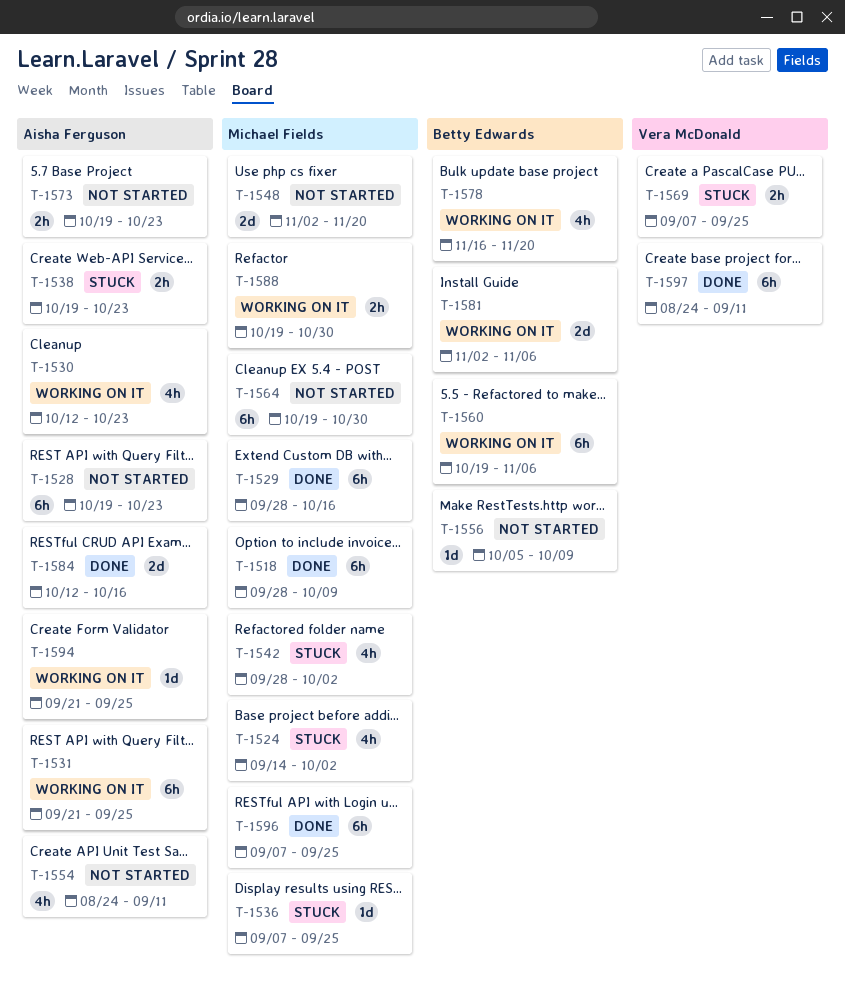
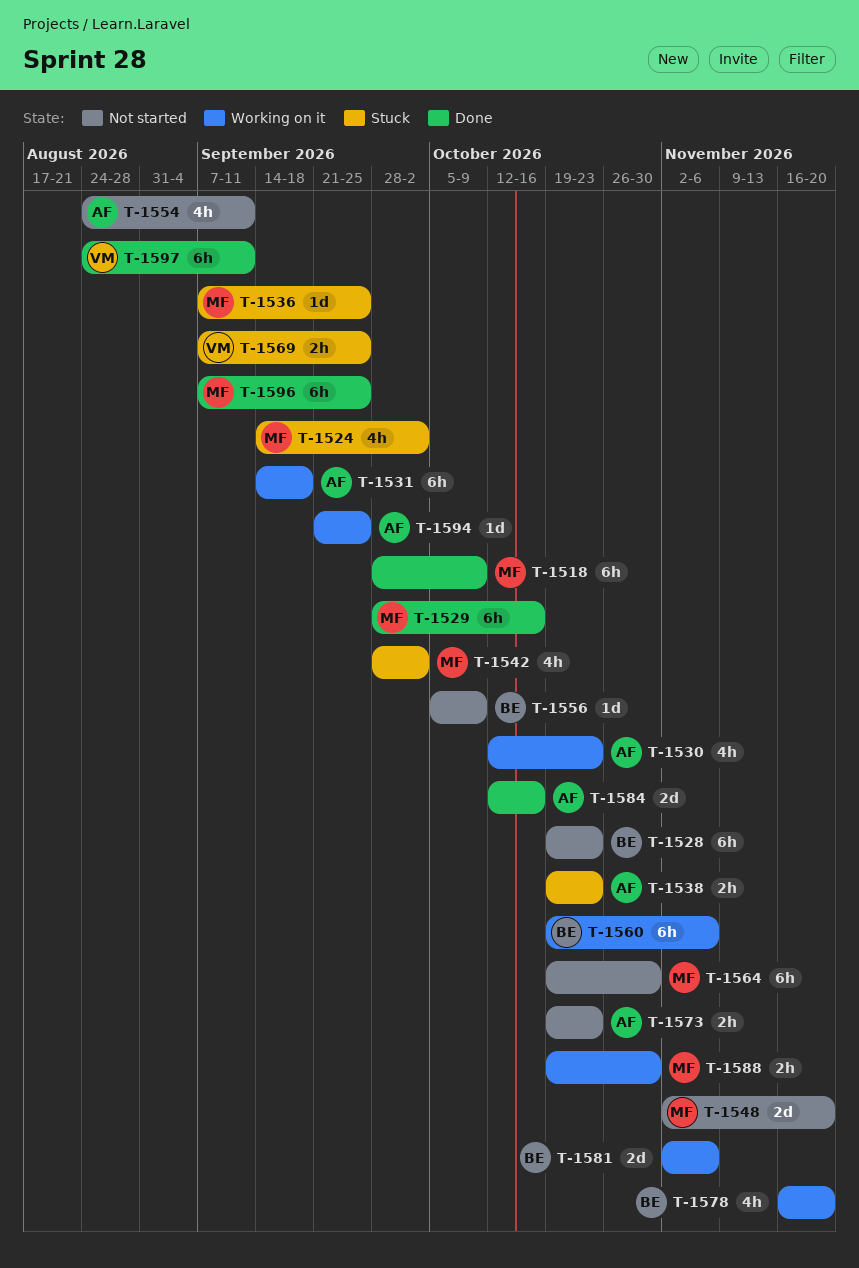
T-1528, owner: Aisha Ferguson -> Betty Edwards
T-1531, start: Sep 21 -> Sep 14
T-1531, due: Sep 25 -> Sep 18

